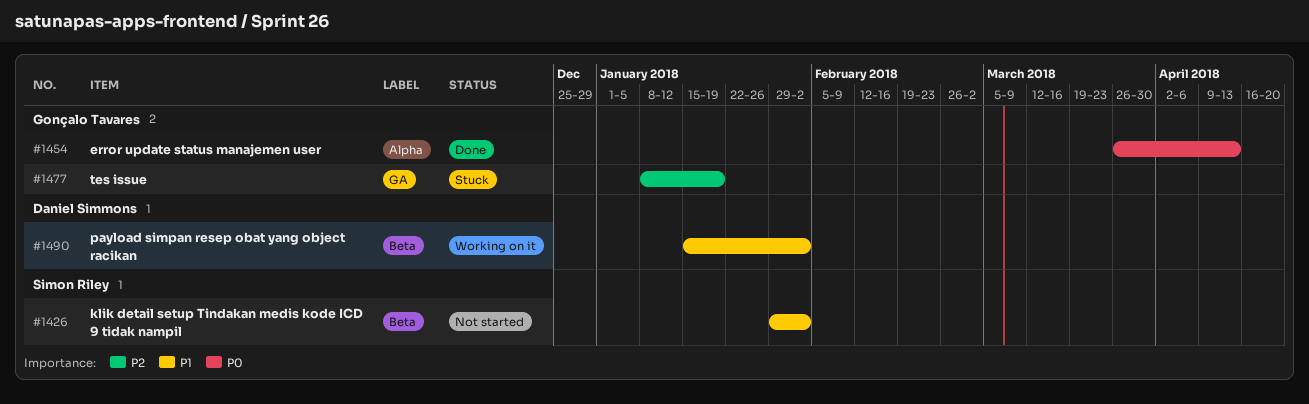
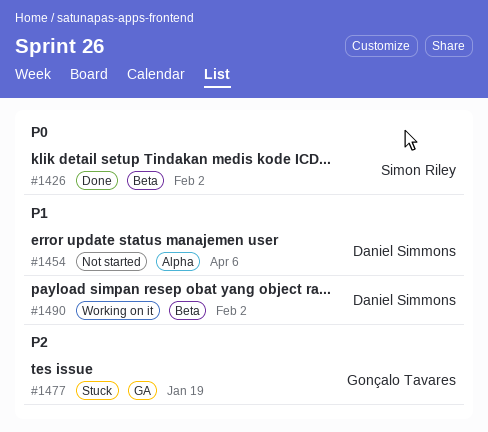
#1426, status: Not started -> Done
#1426, priority: P1 -> P0
#1454, status: Done -> Not started
#1454, owner: Gonçalo Tavares -> Daniel Simmons
#1454, priority: P0 -> P1
#1454, due: Apr 13 -> Apr 6

